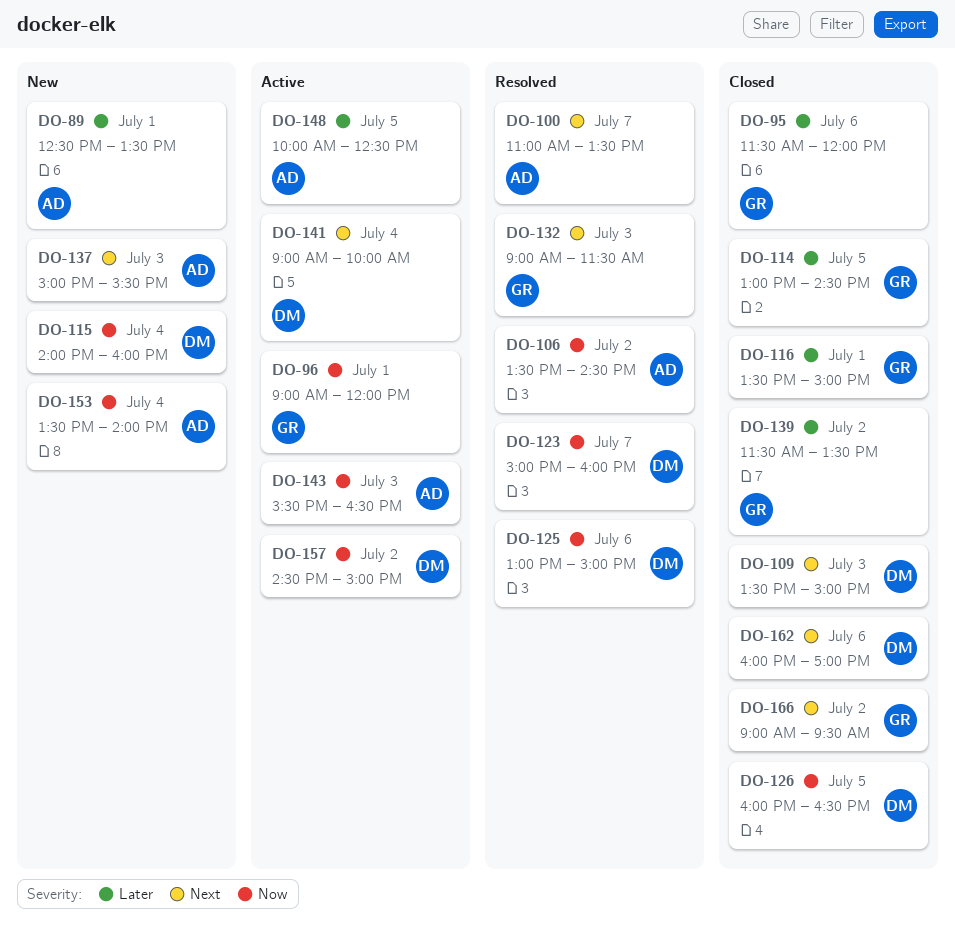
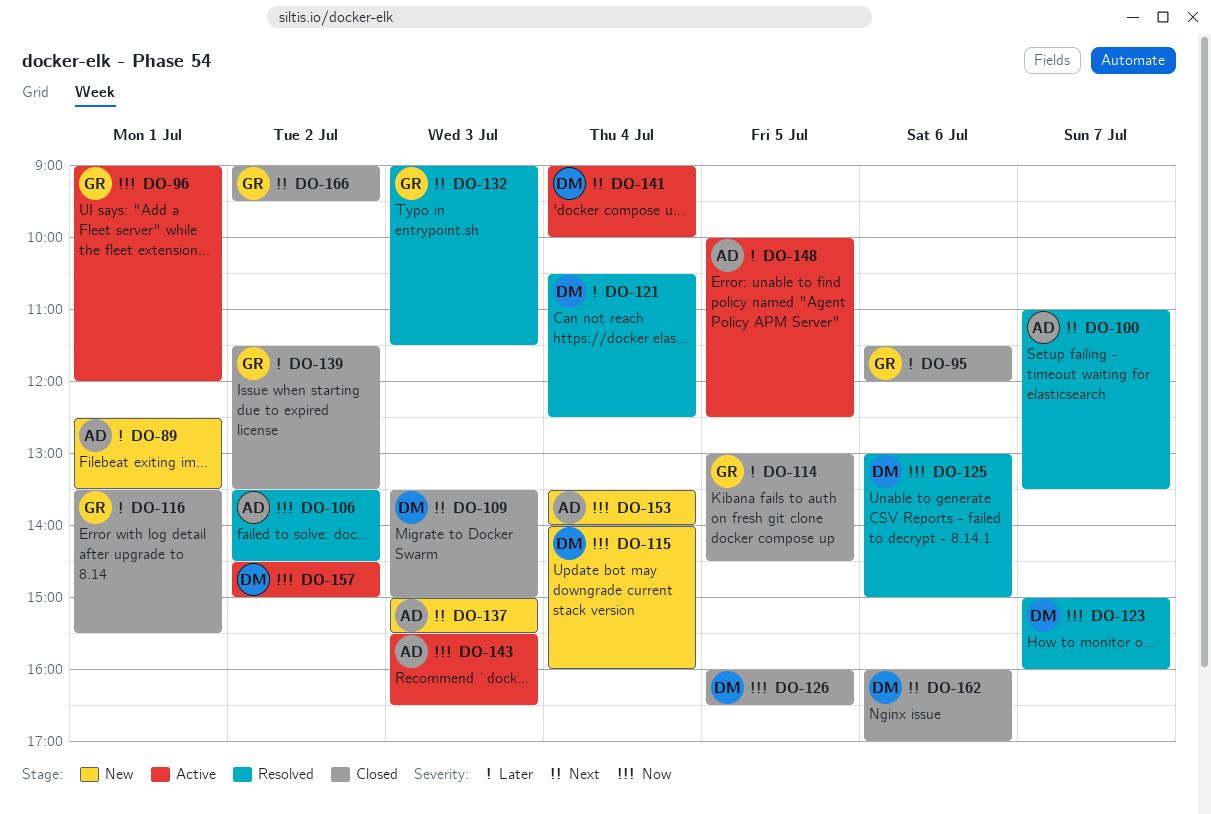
DO-116, ends: 15:00 -> 15:30
DO-121: none -> present

